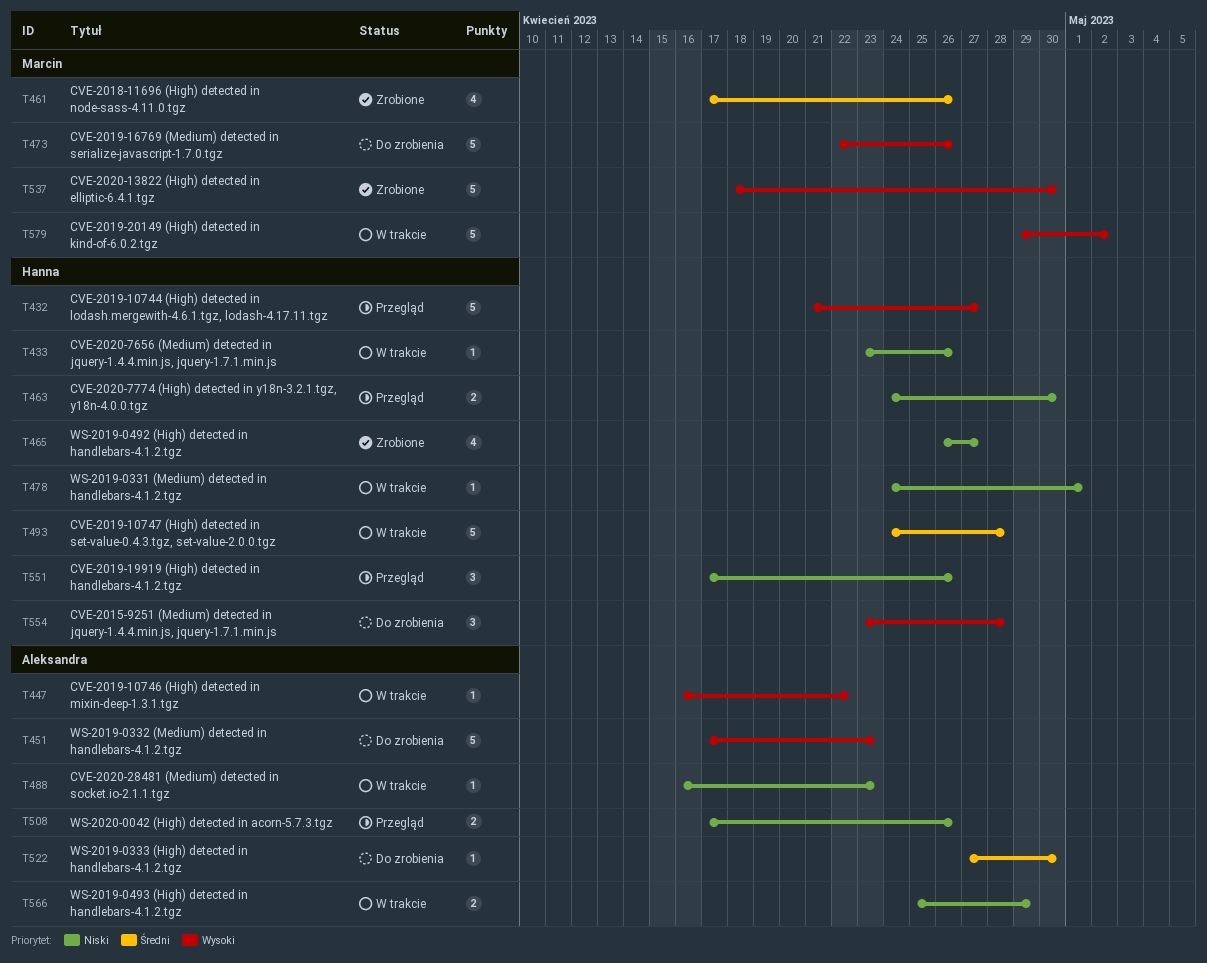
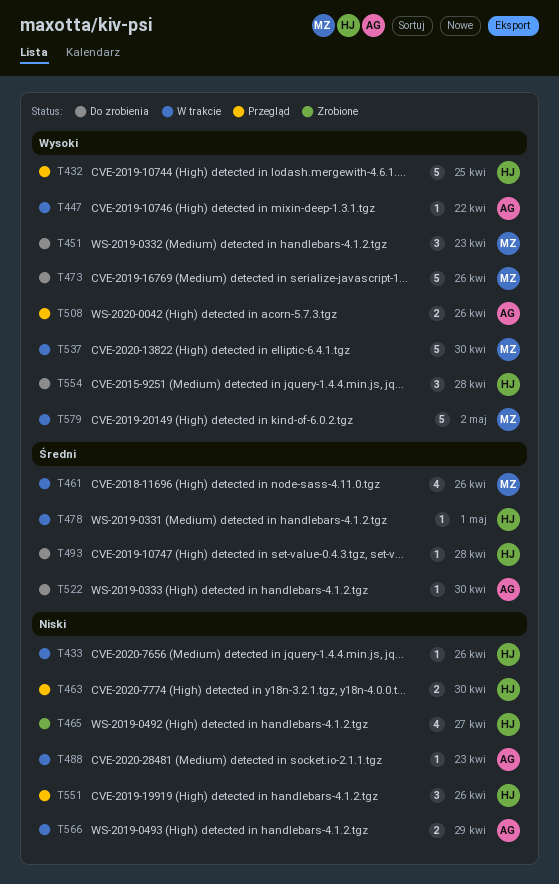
T432, due: Apr 27 -> Apr 25
T451, owner: Aleksandra -> Marcin
T451, estimate: 5 -> 3
T461, status: Zrobione -> W trakcie
T478, priority: Niski -> Średni
T493, status: W trakcie -> Do zrobienia
T493, estimate: 5 -> 1
T508, priority: Niski -> Wysoki
T537, status: Zrobione -> W trakcie

